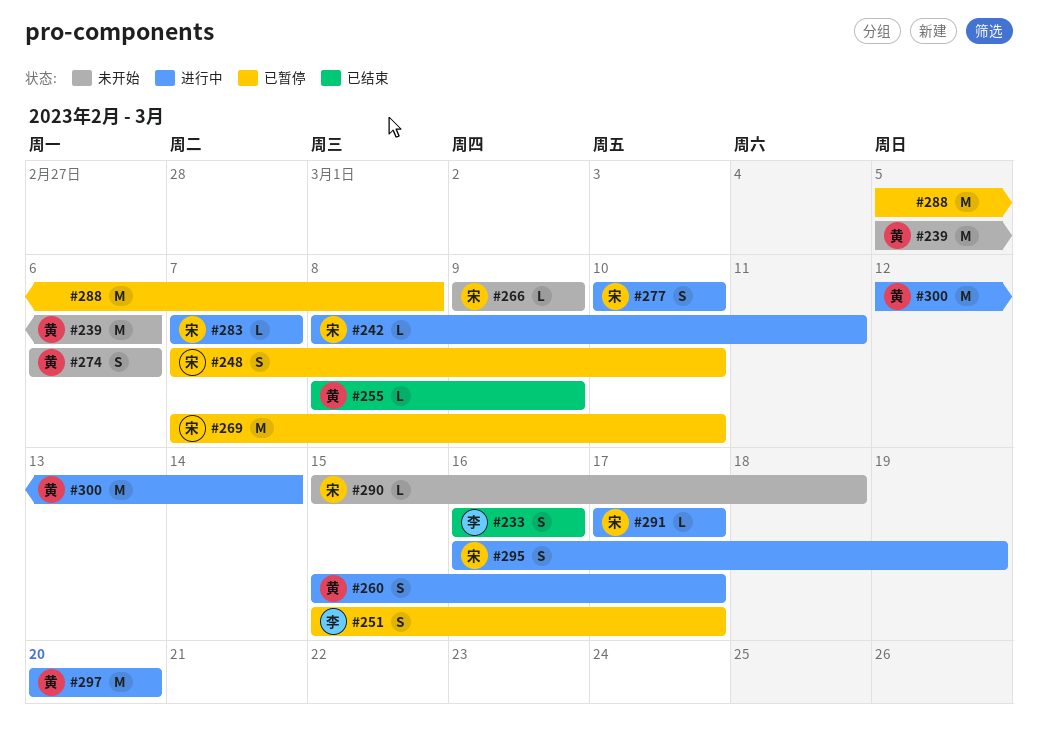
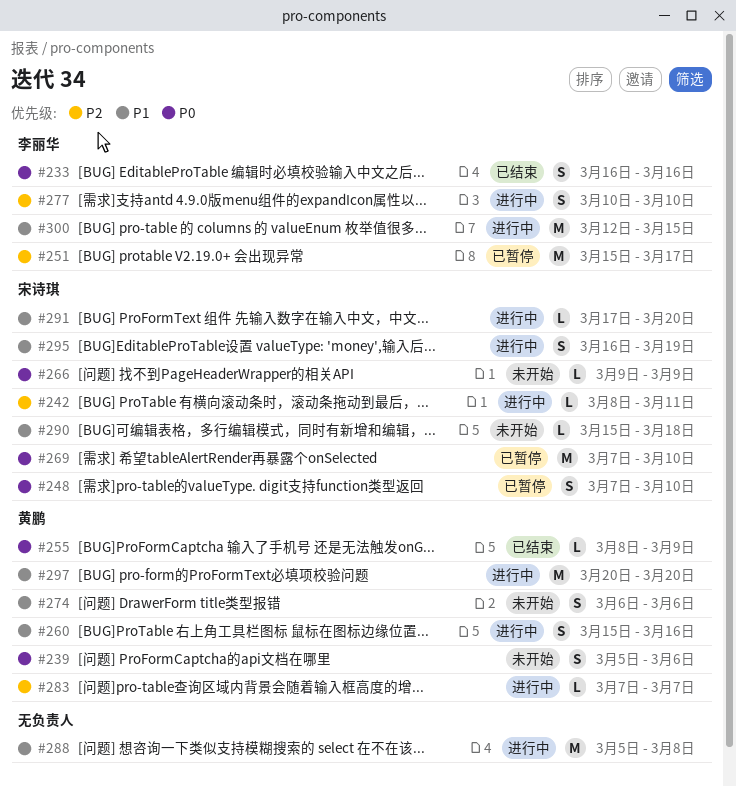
#239, estimate: M -> S
#251, estimate: S -> M
#260, due: Mar 17 -> Mar 16
#277, owner: 宋诗琪 -> 李丽华
#283, owner: 宋诗琪 -> 黄鹏
#288, status: 已暂停 -> 进行中
#291, due: Mar 17 -> Mar 20
#300, owner: 黄鹏 -> 李丽华
#300, due: Mar 14 -> Mar 15

